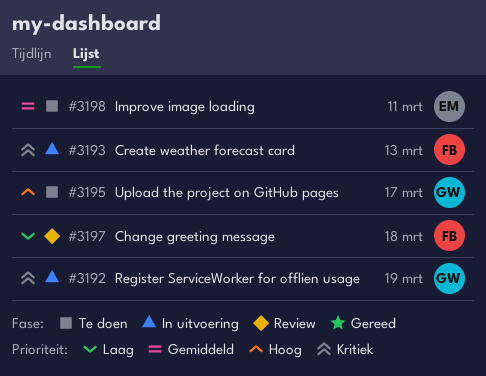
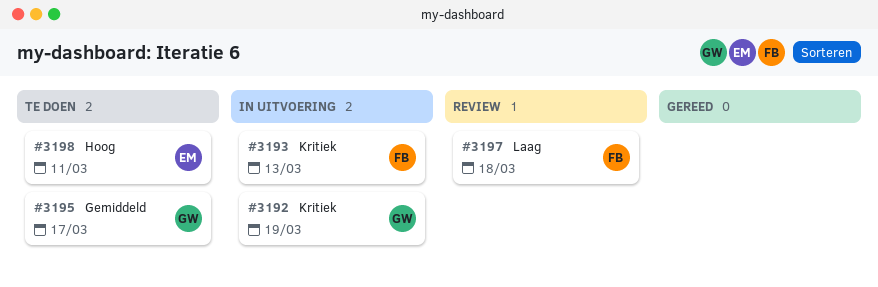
#3195, priority: Hoog -> Gemiddeld
#3198, priority: Gemiddeld -> Hoog

